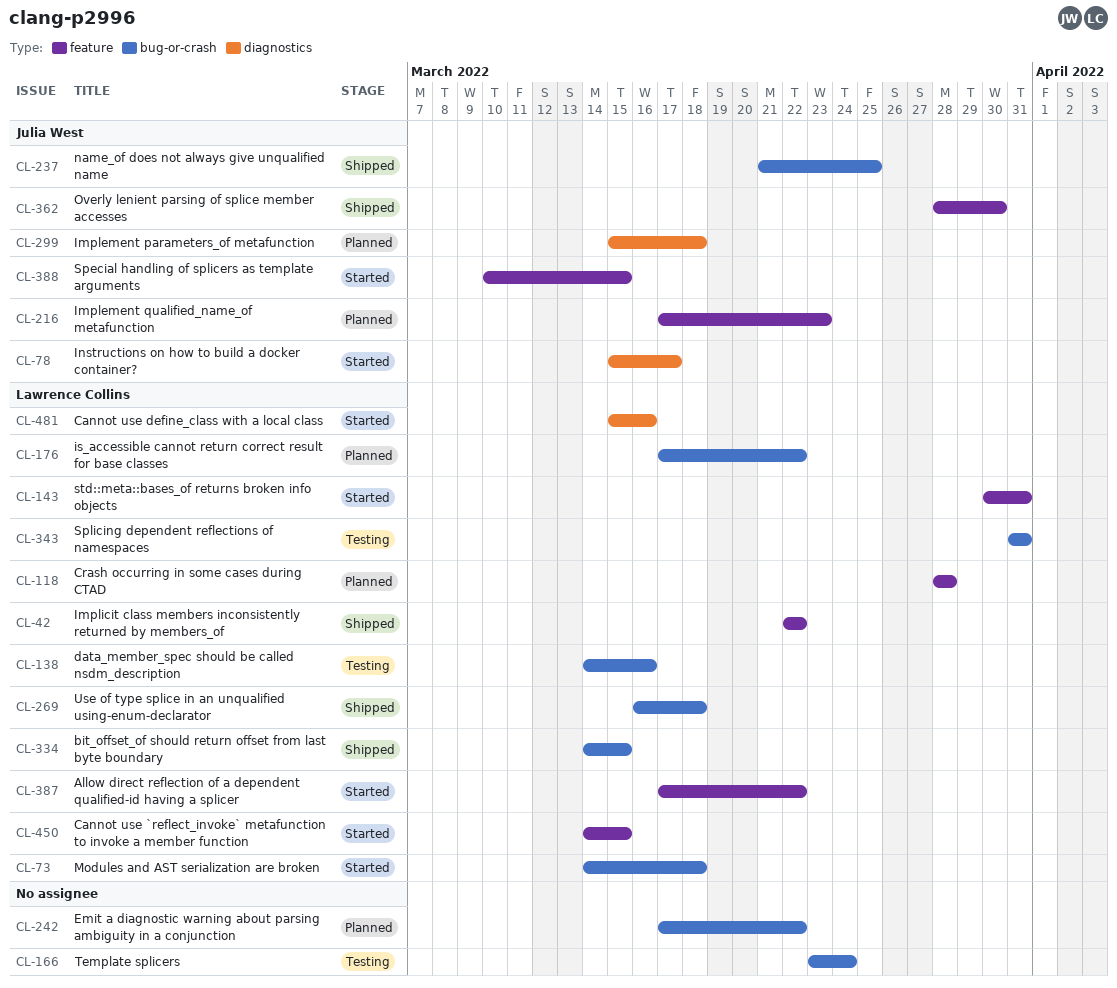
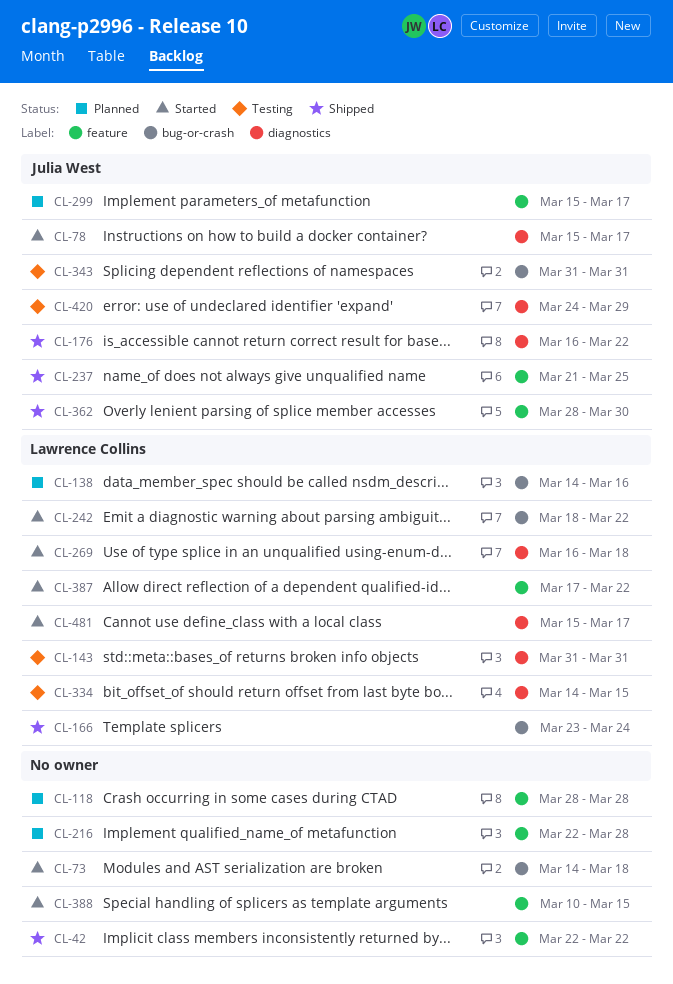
CL-42, owner: Lawrence Collins -> none
CL-73, owner: Lawrence Collins -> none
CL-118, owner: Lawrence Collins -> none
CL-138, status: Testing -> Planned
CL-143, status: Started -> Testing
CL-143, label: feature -> diagnostics
CL-143, start: Mar 30 -> Mar 31
CL-166, status: Testing -> Shipped
CL-166, owner: none -> Lawrence Collins
CL-176, status: Planned -> Shipped
CL-176, owner: Lawrence Collins -> Julia West
CL-176, label: bug-or-crash -> diagnostics
CL-176, start: Mar 17 -> Mar 16
CL-216, owner: Julia West -> none
CL-216, start: Mar 17 -> Mar 22
CL-216, due: Mar 23 -> Mar 28
CL-237, label: bug-or-crash -> feature
CL-242, status: Planned -> Started
CL-242, owner: none -> Lawrence Collins
CL-242, start: Mar 17 -> Mar 18
CL-269, status: Shipped -> Started
CL-269, label: bug-or-crash -> diagnostics
CL-299, label: diagnostics -> feature
CL-299, due: Mar 18 -> Mar 17
CL-334, status: Shipped -> Testing
CL-334, label: bug-or-crash -> diagnostics
CL-343, owner: Lawrence Collins -> Julia West
CL-388, owner: Julia West -> none
CL-420: none -> present
CL-450: present -> none
CL-481, due: Mar 16 -> Mar 17

